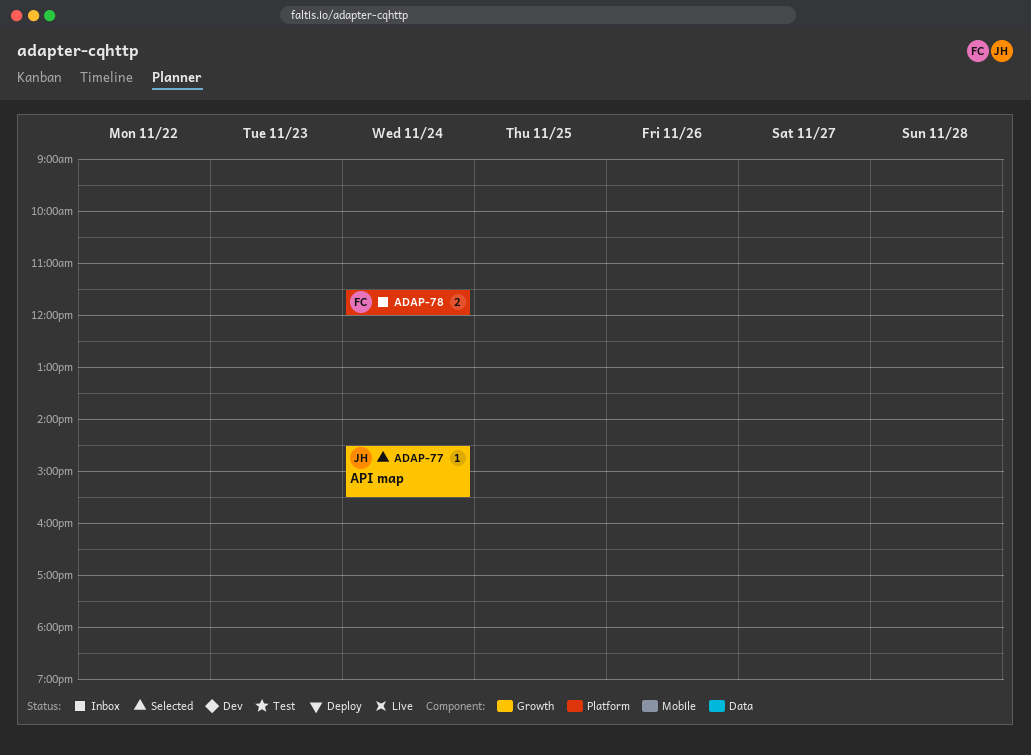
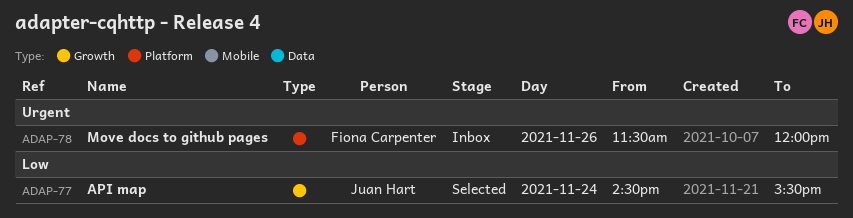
ADAP-78, day: Nov 24 -> Nov 26

